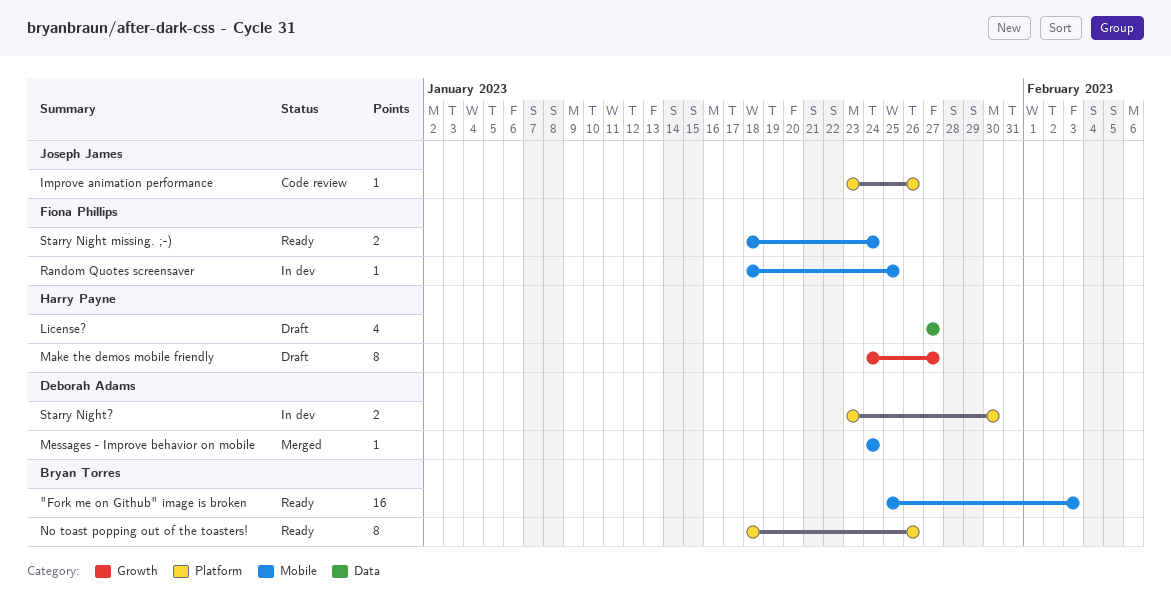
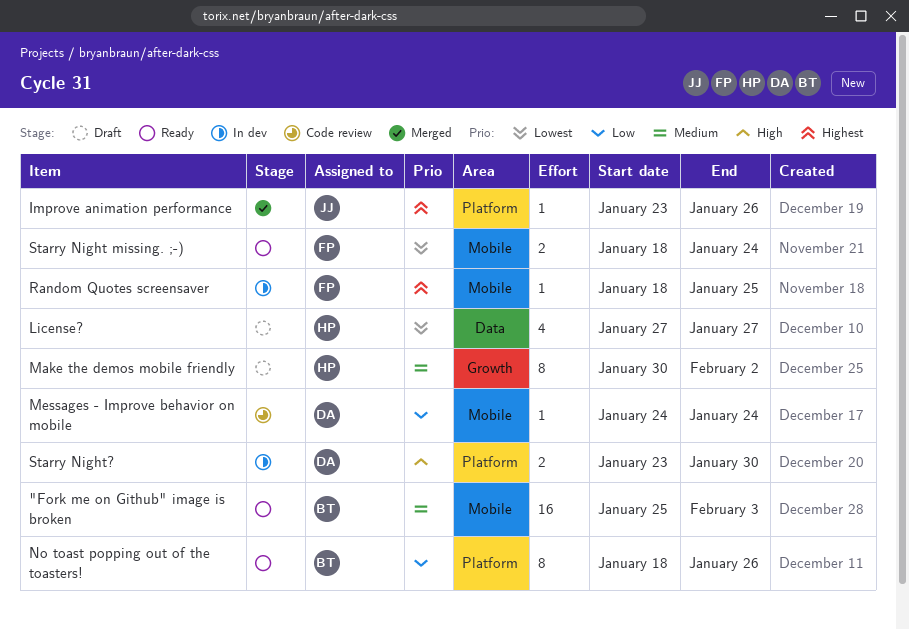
Improve animation performance, status: Code review -> Merged
Make the demos mobile friendly, start: Jan 24 -> Jan 30
Make the demos mobile friendly, due: Jan 27 -> Feb 2
Messages - Improve behavior on mobile, status: Merged -> Code review

